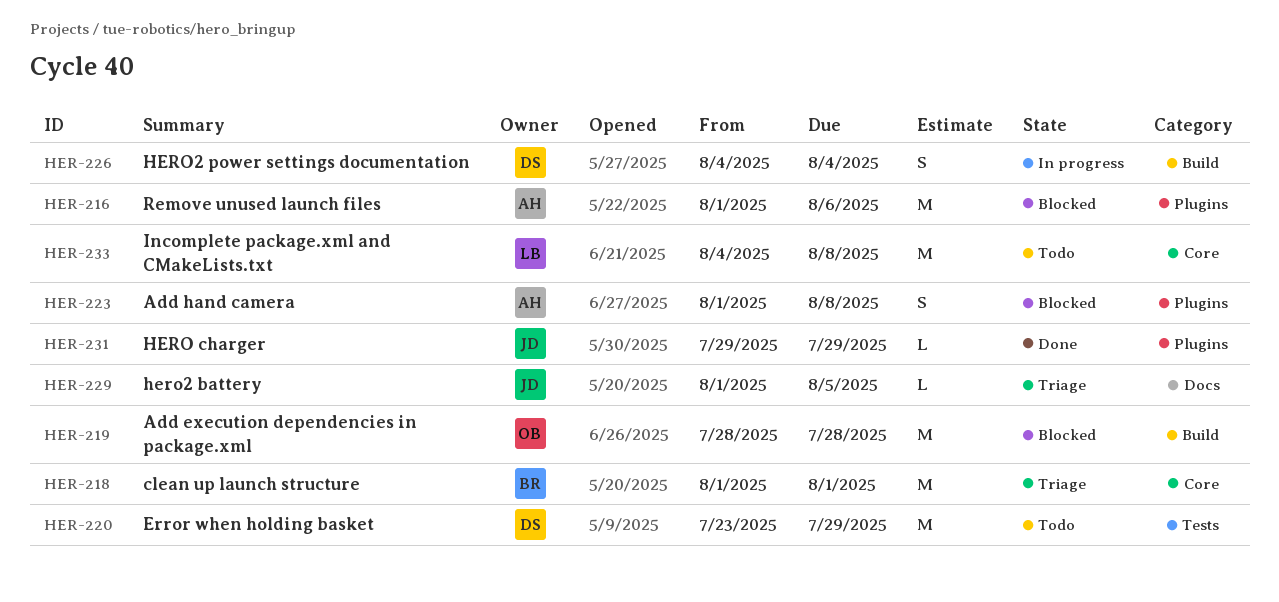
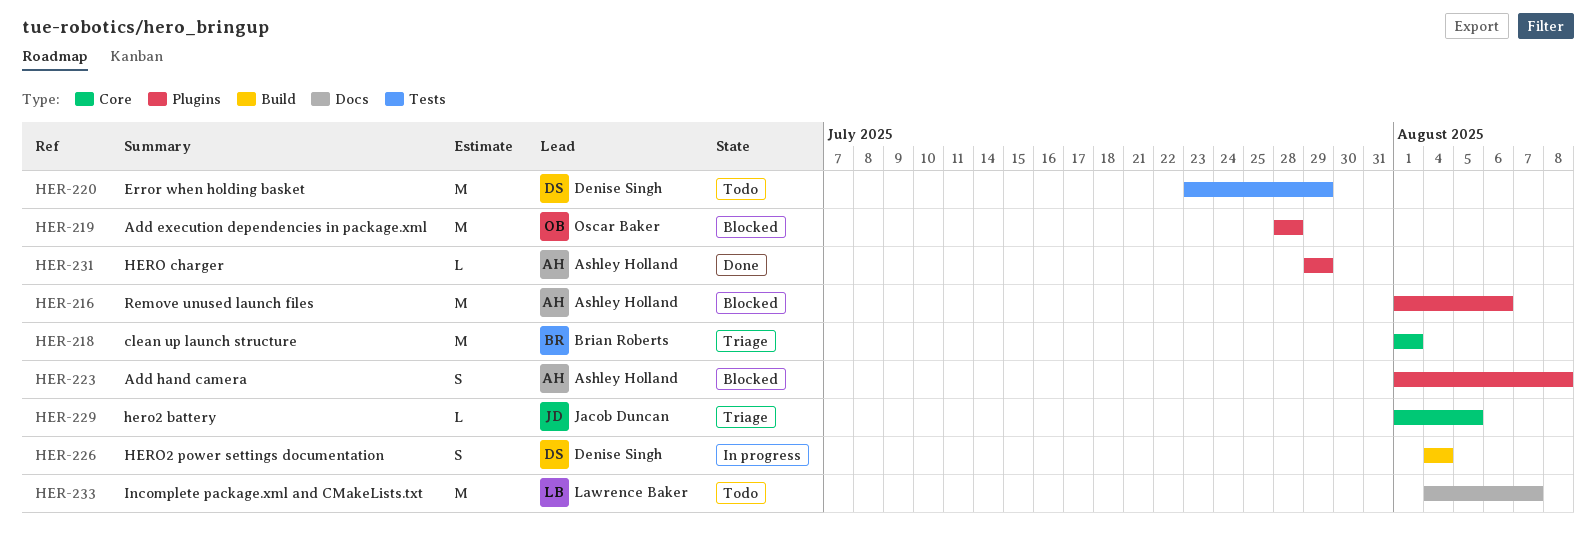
HER-219, label: Build -> Plugins
HER-229, label: Docs -> Core
HER-231, owner: Jacob Duncan -> Ashley Holland
HER-233, label: Core -> Docs
HER-233, due: Aug 8 -> Aug 7

